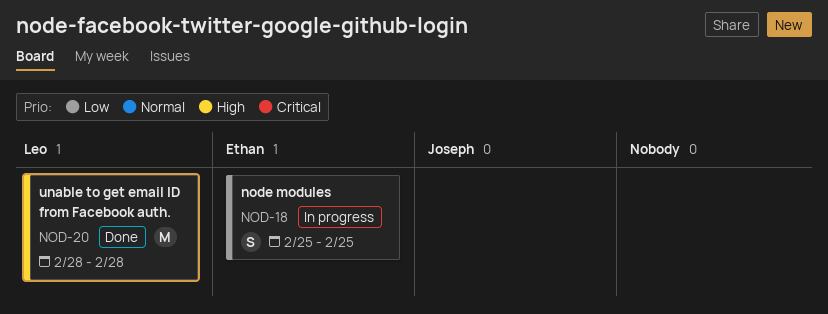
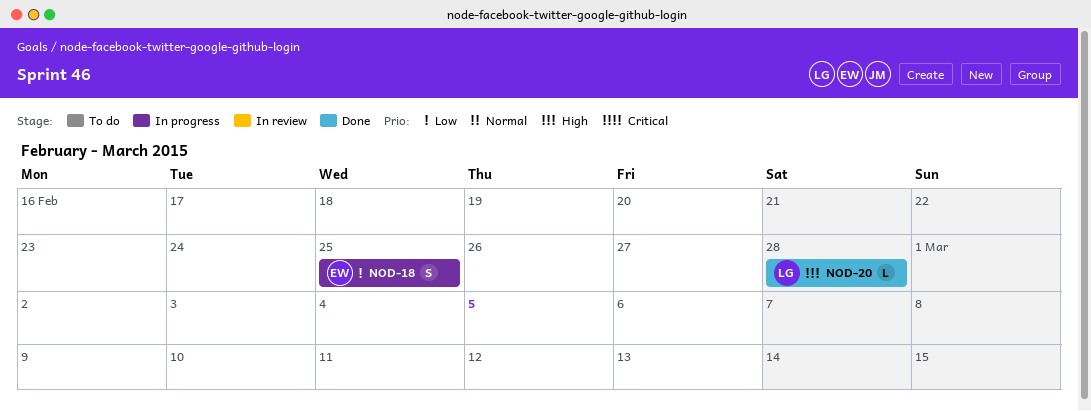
NOD-20, estimate: M -> L

